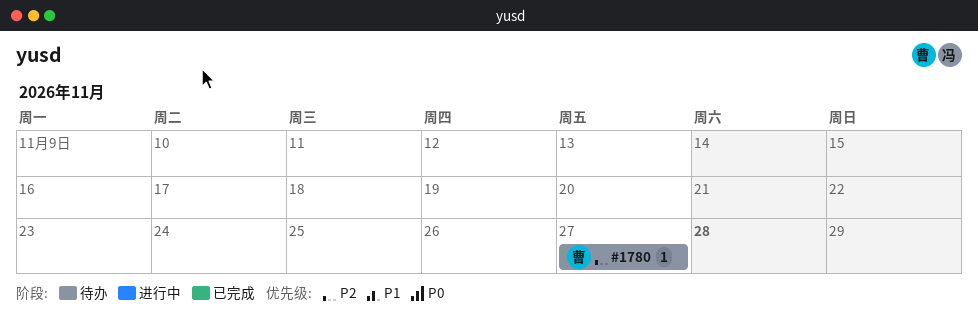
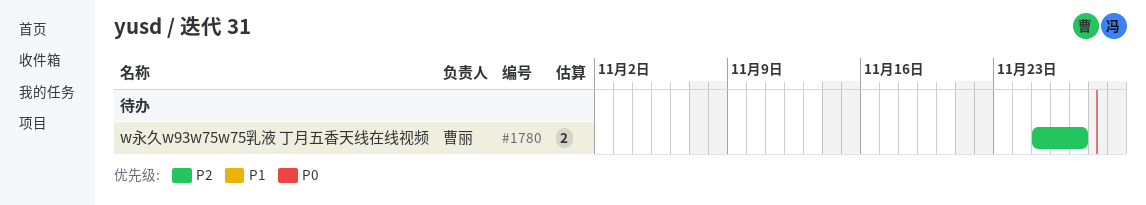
#1780, estimate: 1 -> 2
#1780, start: Nov 27 -> Nov 25

